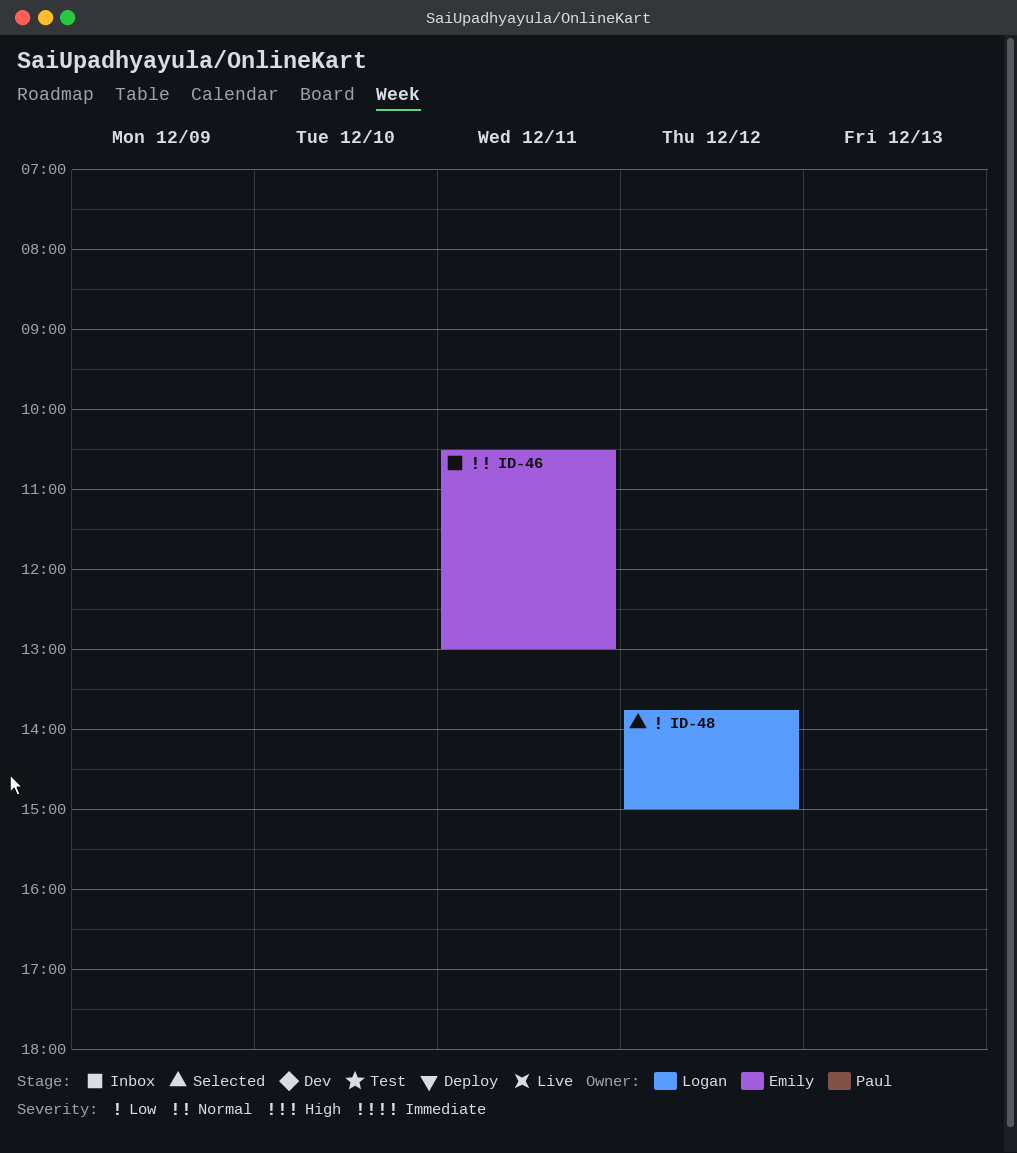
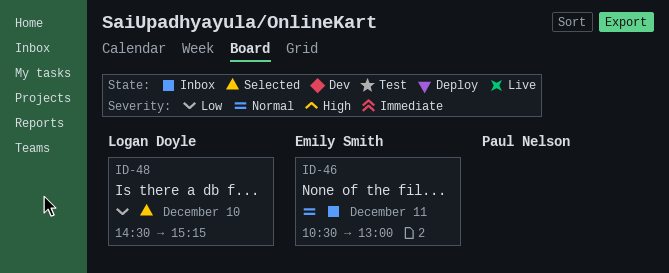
ID-48, day: Dec 12 -> Dec 10
ID-48, begins: 13:45 -> 14:30
ID-48, ends: 15:00 -> 15:15

